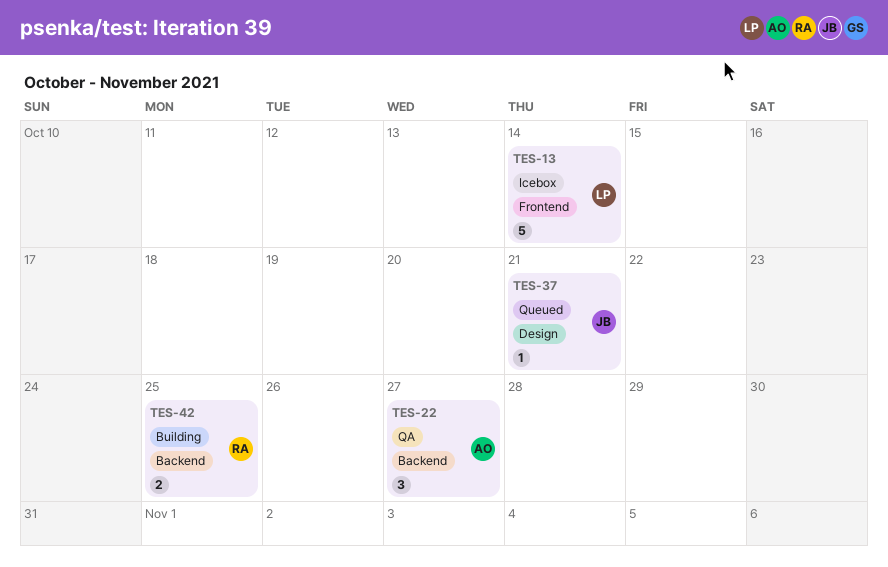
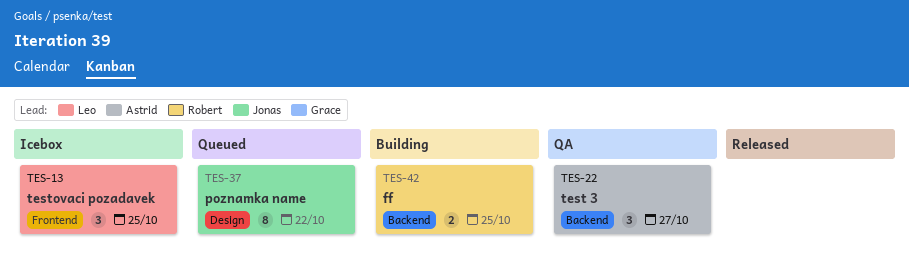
TES-13, estimate: 5 -> 3
TES-13, due: Oct 14 -> Oct 25
TES-37, estimate: 1 -> 8
TES-37, due: Oct 21 -> Oct 22

